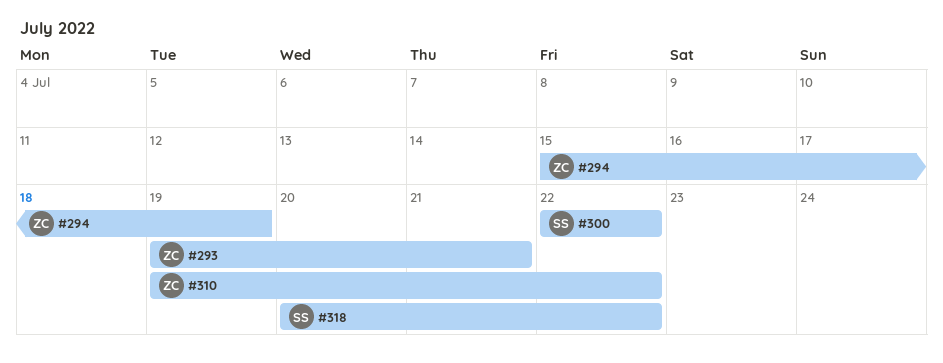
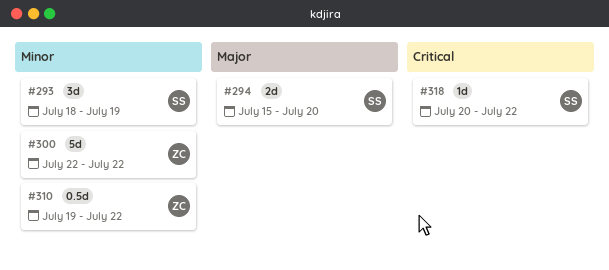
#293, owner: ZC -> SS
#293, start: Jul 19 -> Jul 18
#293, due: Jul 21 -> Jul 19
#294, owner: ZC -> SS
#294, due: Jul 19 -> Jul 20
#300, owner: SS -> ZC

